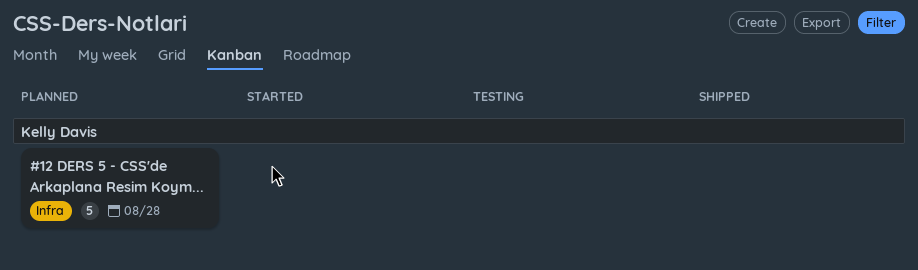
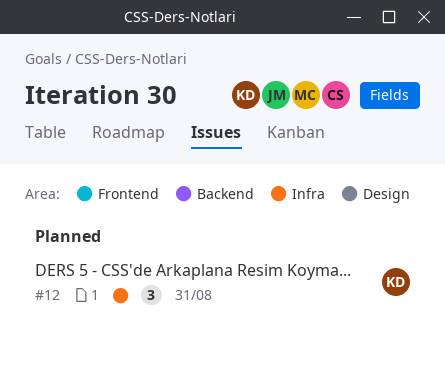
#12, estimate: 5 -> 3
#12, due: Aug 28 -> Aug 31

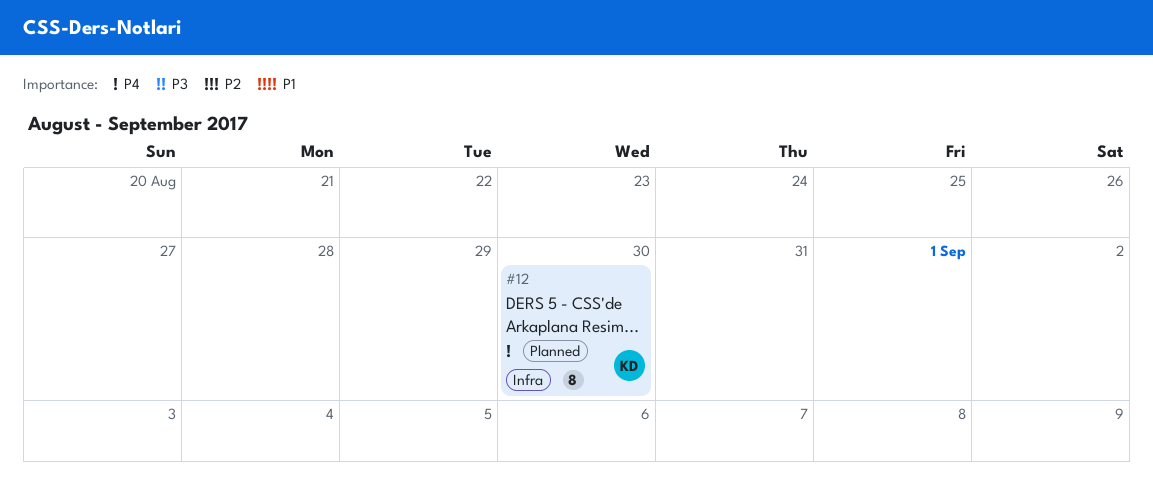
#12, estimate: 3 -> 8
#12, due: Aug 31 -> Aug 30

